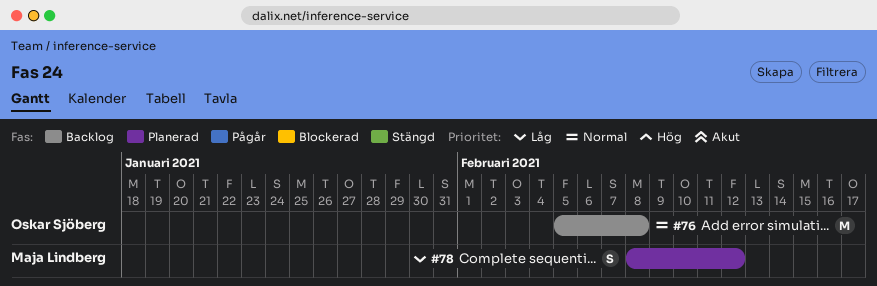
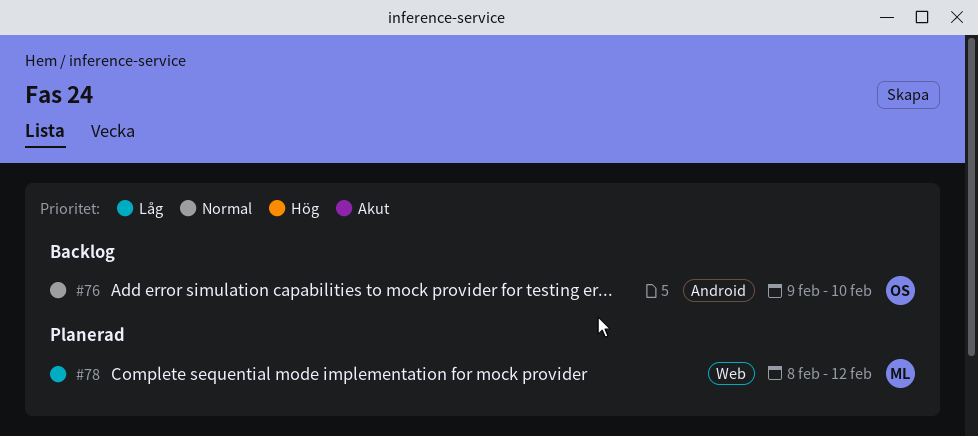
#76, start: Feb 5 -> Feb 9
#76, due: Feb 8 -> Feb 10

